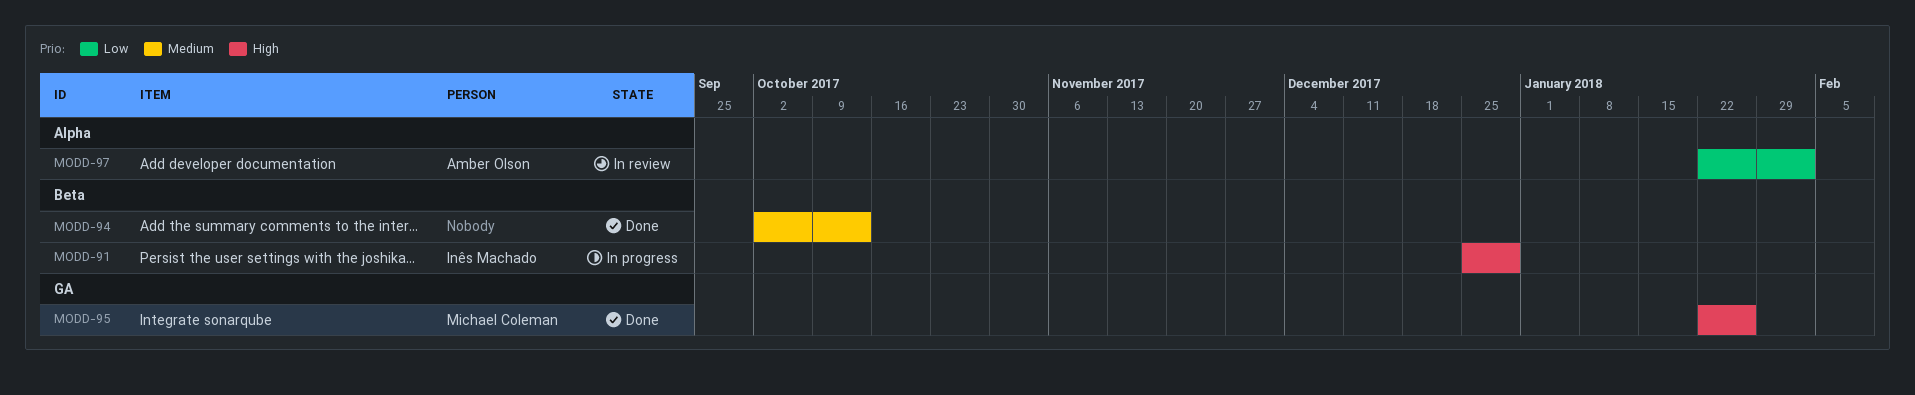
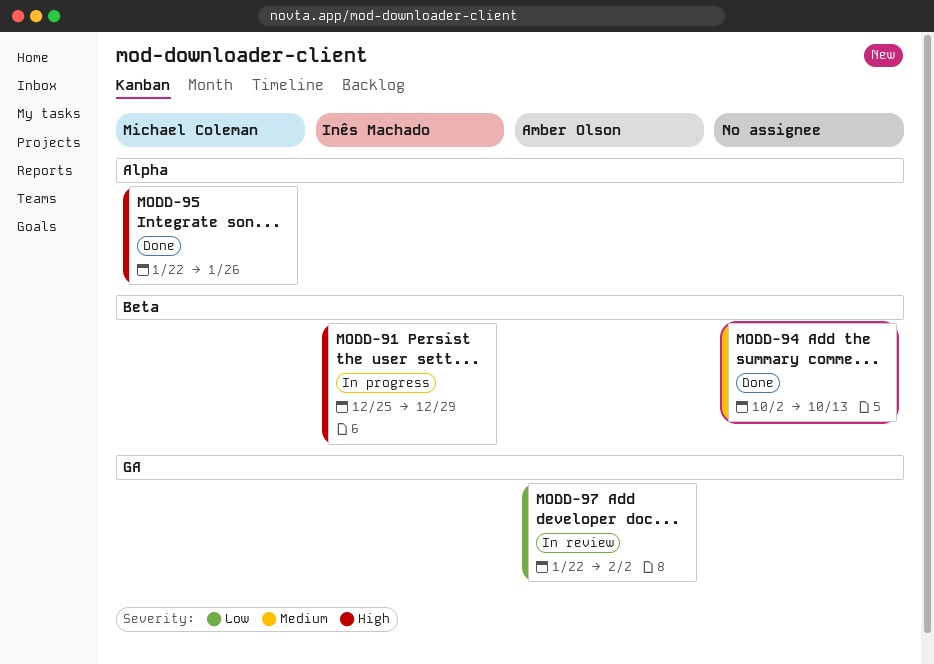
MODD-95, label: GA -> Alpha
MODD-97, label: Alpha -> GA

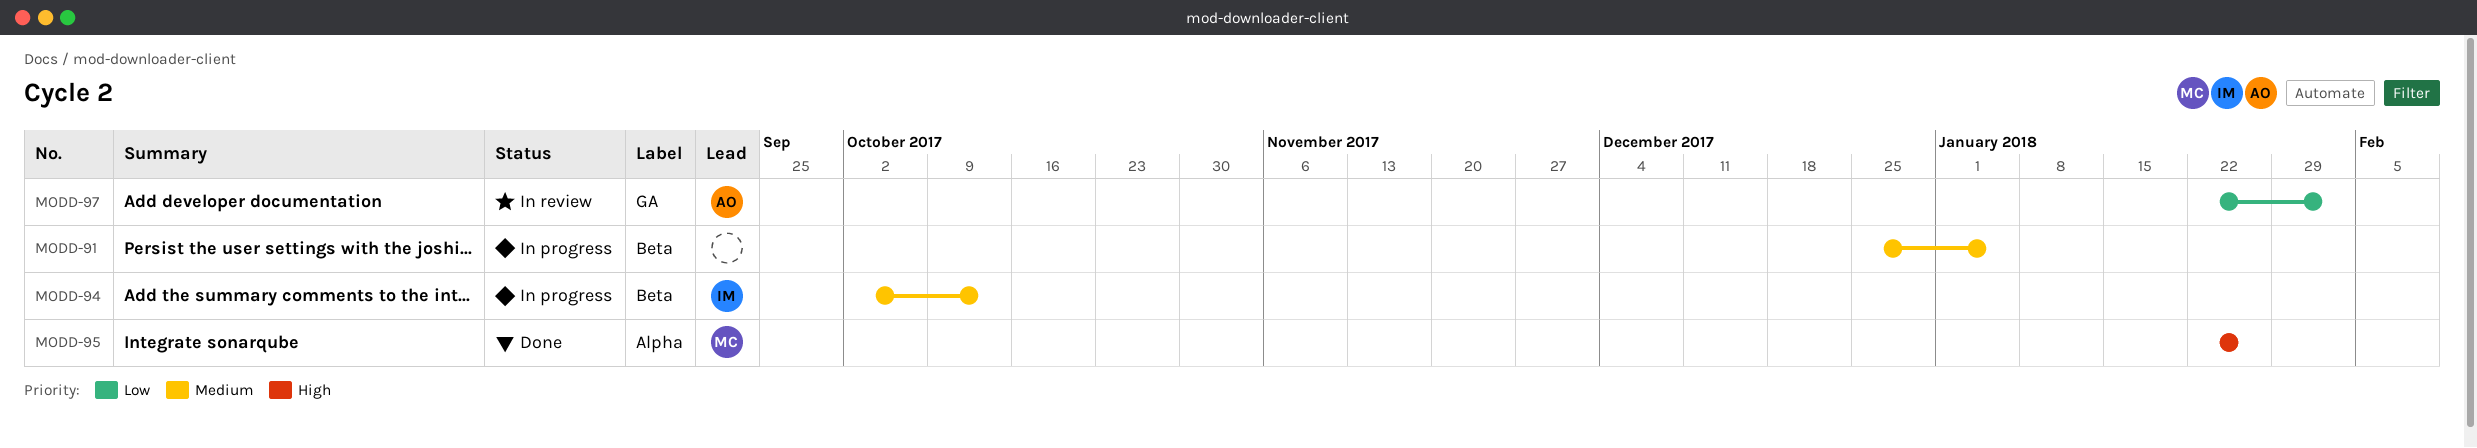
MODD-91, owner: Inês Machado -> none
MODD-91, priority: High -> Medium
MODD-91, due: Dec 29 -> Jan 5
MODD-94, status: Done -> In progress
MODD-94, owner: none -> Inês Machado

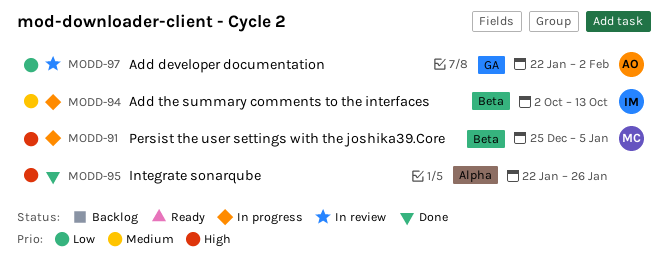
MODD-91, owner: none -> MC
MODD-91, priority: Medium -> High
MODD-95, owner: MC -> none

